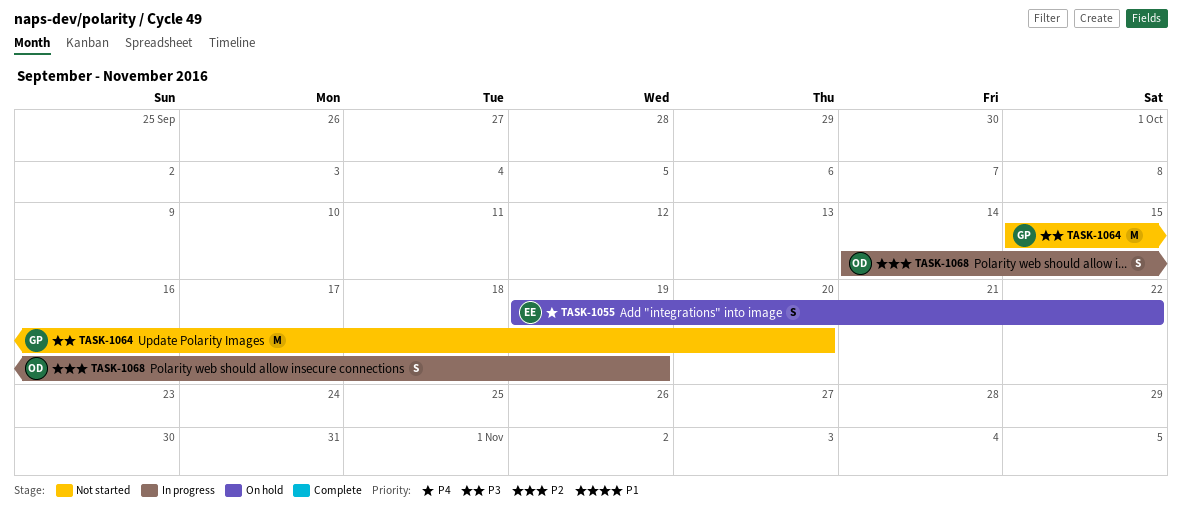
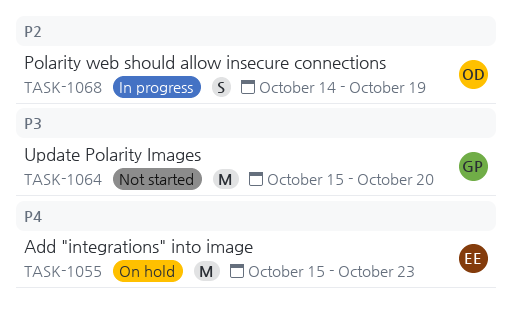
TASK-1055, estimate: S -> M
TASK-1055, start: Oct 19 -> Oct 15
TASK-1055, due: Oct 22 -> Oct 23

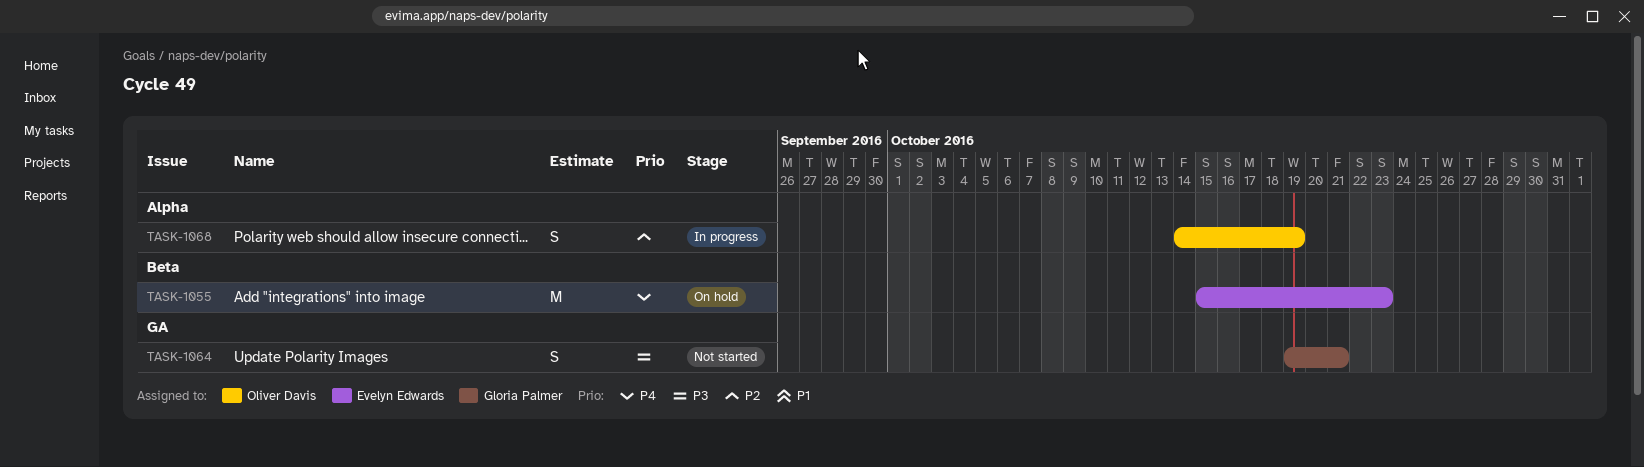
TASK-1064, estimate: M -> S
TASK-1064, start: Oct 15 -> Oct 19
TASK-1064, due: Oct 20 -> Oct 21

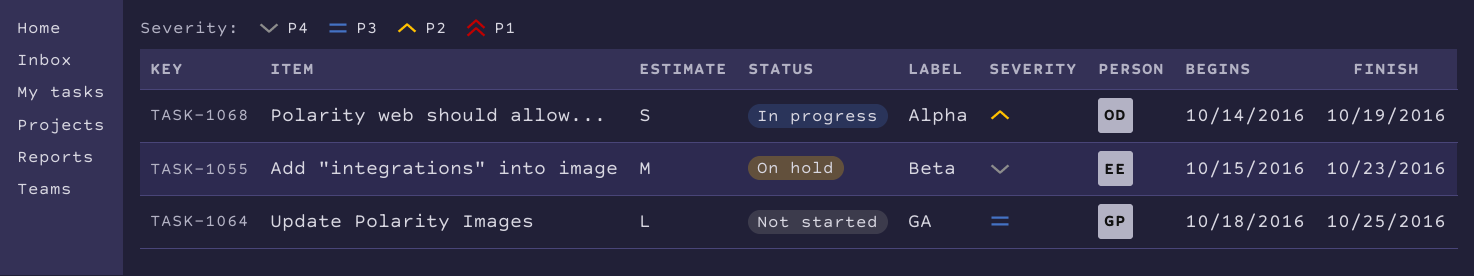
TASK-1064, estimate: S -> L
TASK-1064, start: Oct 19 -> Oct 18
TASK-1064, due: Oct 21 -> Oct 25

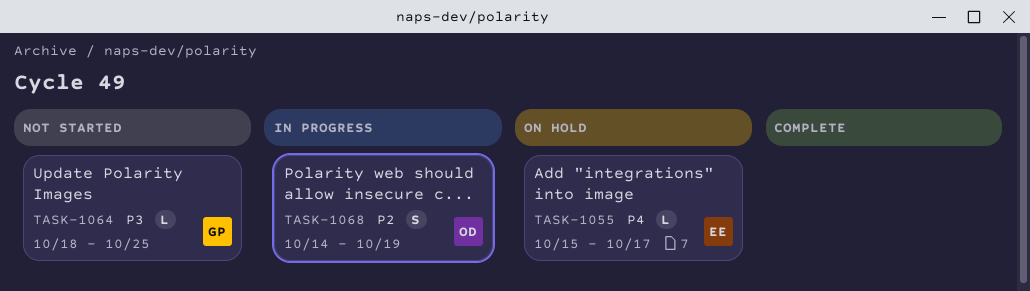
TASK-1055, estimate: M -> L
TASK-1055, due: Oct 23 -> Oct 17

